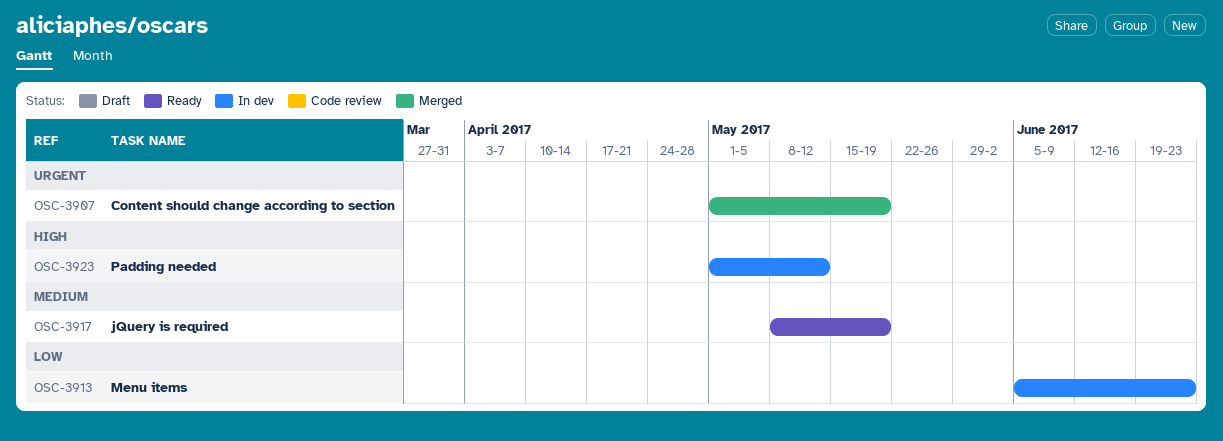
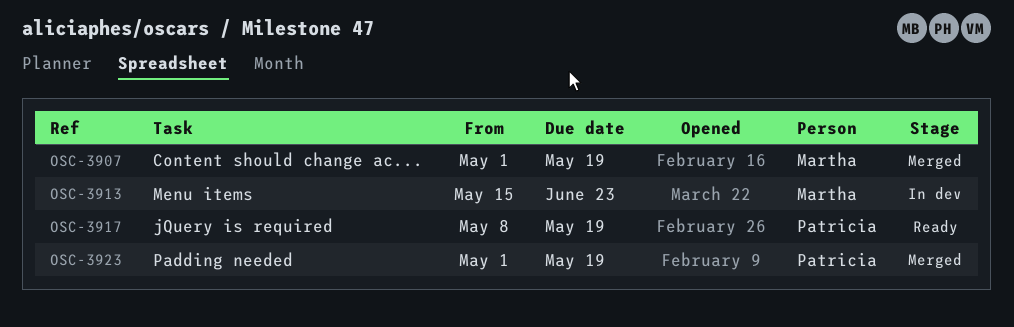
OSC-3913, start: Jun 5 -> May 15
OSC-3923, status: In dev -> Merged
OSC-3923, due: May 12 -> May 19

